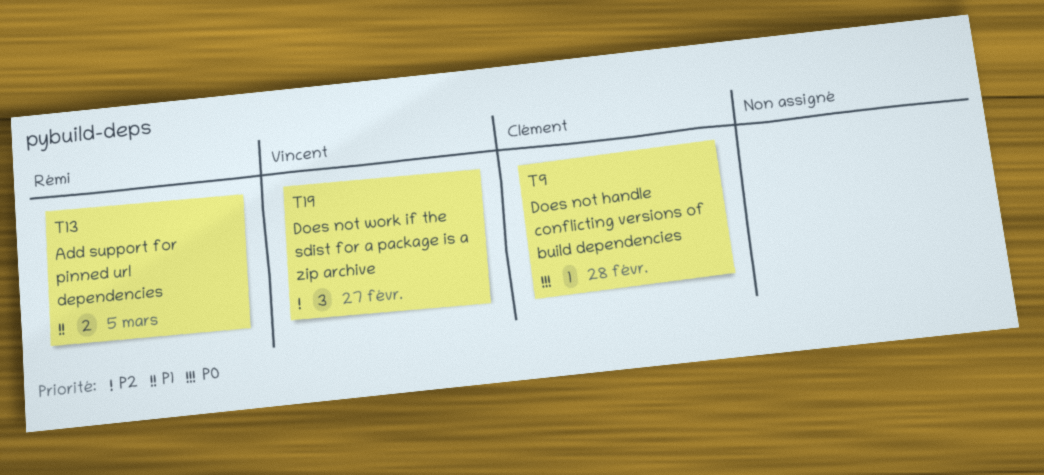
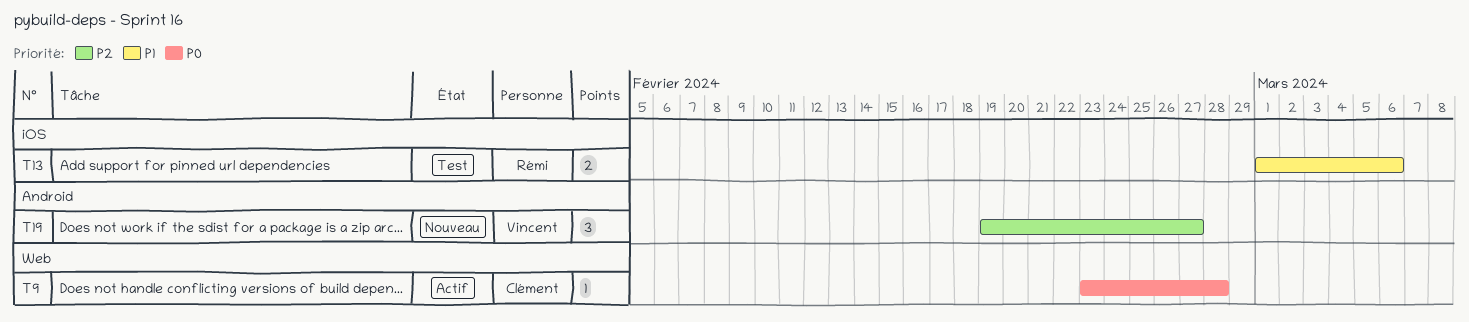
T13, due: Mar 5 -> Mar 6

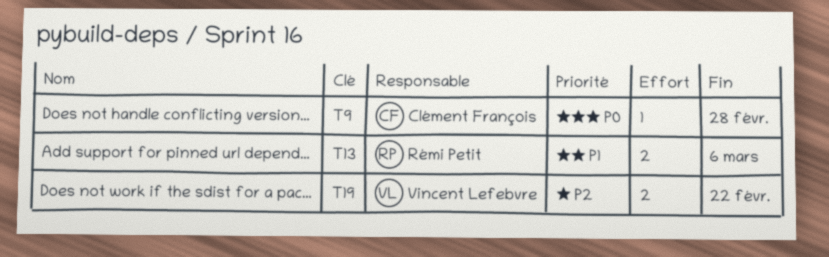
T19, estimate: 3 -> 2
T19, due: Feb 27 -> Feb 22

